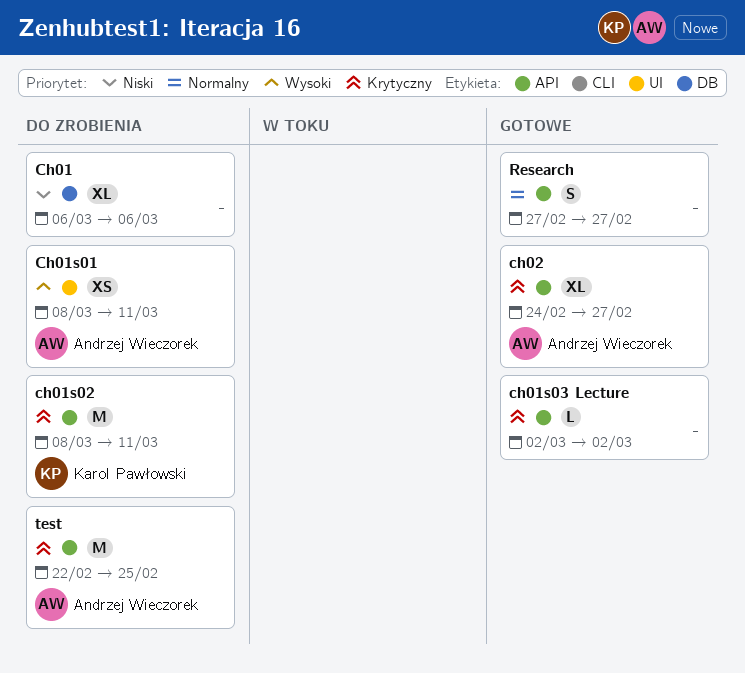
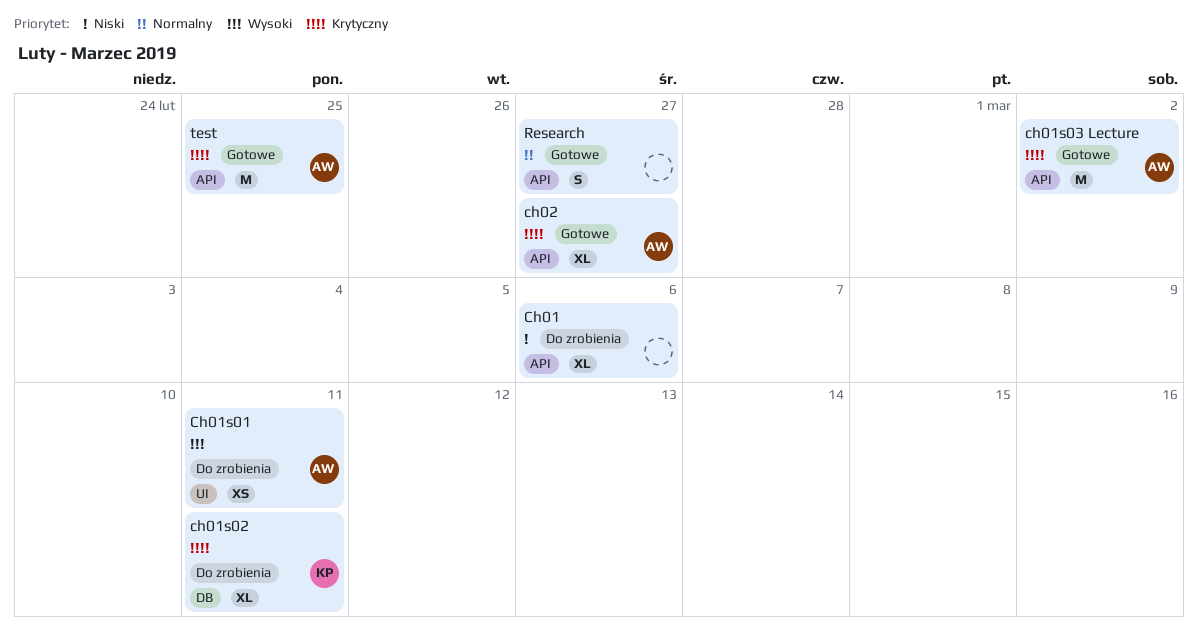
Ch01, label: DB -> API
ch01s02, label: API -> DB
ch01s02, estimate: M -> XL
ch01s03 Lecture, owner: none -> Andrzej Wieczorek
ch01s03 Lecture, estimate: L -> M
test, status: Do zrobienia -> Gotowe

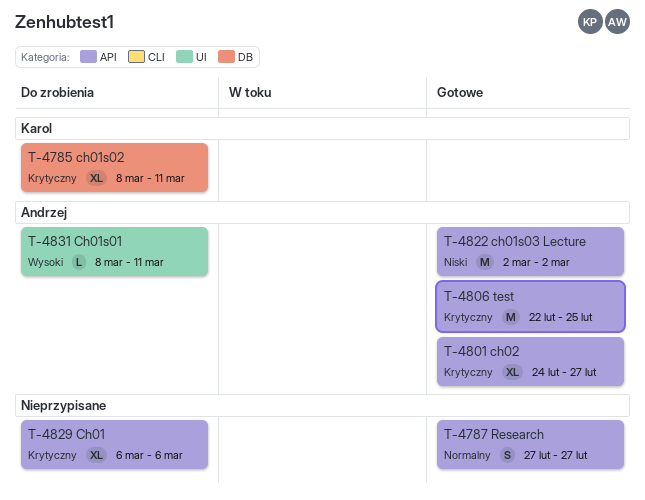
Ch01, priority: Niski -> Krytyczny
Ch01s01, estimate: XS -> L
ch01s03 Lecture, priority: Krytyczny -> Niski

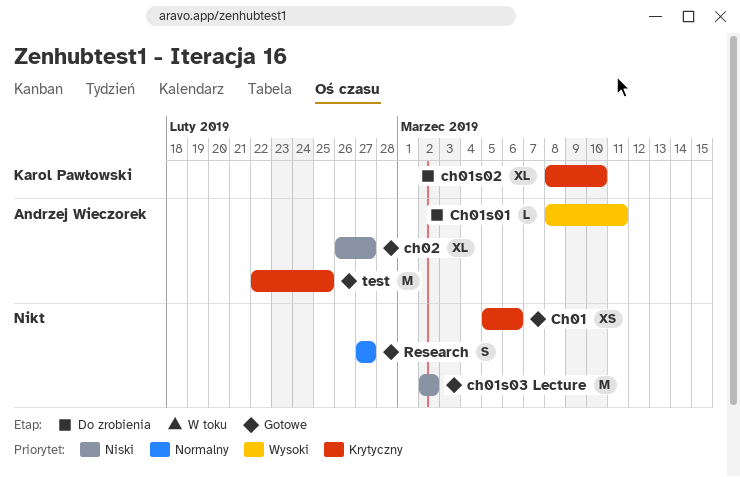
Ch01, status: Do zrobienia -> Gotowe
Ch01, estimate: XL -> XS
Ch01, start: Mar 6 -> Mar 5
ch01s02, due: Mar 11 -> Mar 10
ch01s03 Lecture, owner: Andrzej Wieczorek -> none
ch02, priority: Krytyczny -> Niski
ch02, start: Feb 24 -> Feb 26

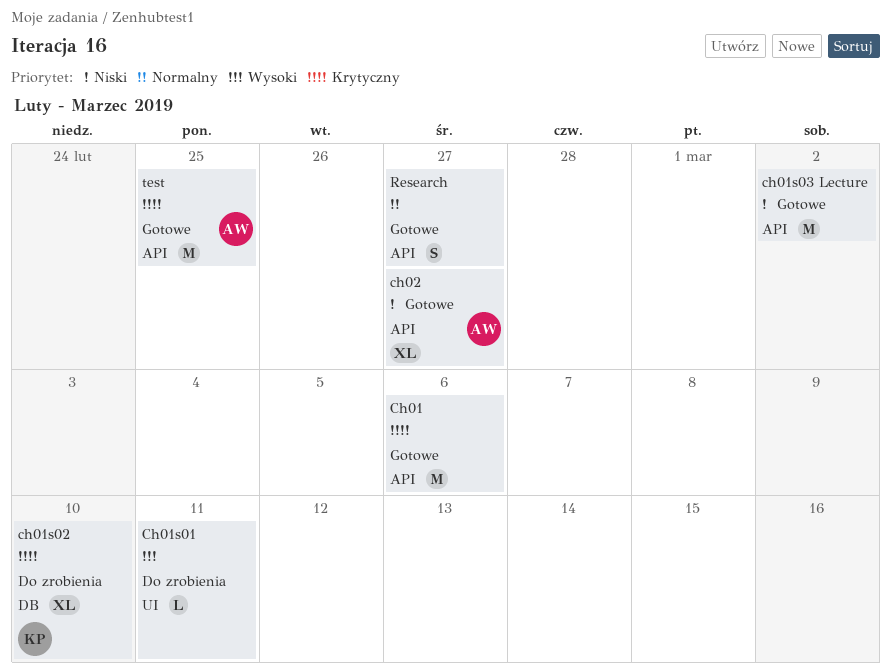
Ch01, estimate: XS -> M
Ch01s01, owner: Andrzej Wieczorek -> none

